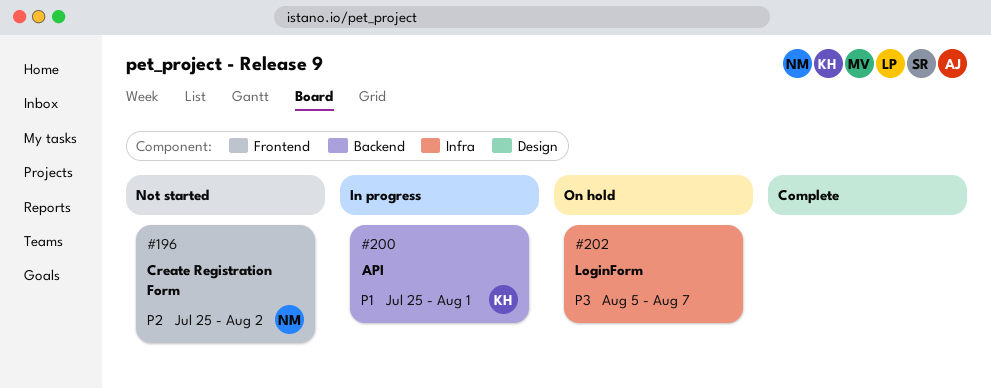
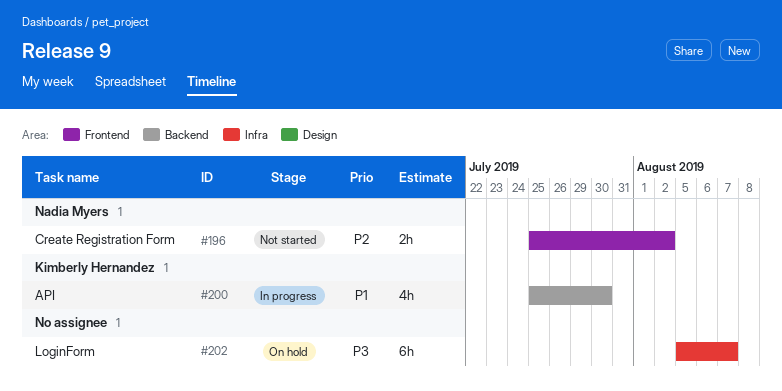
#200, due: Aug 1 -> Jul 30

